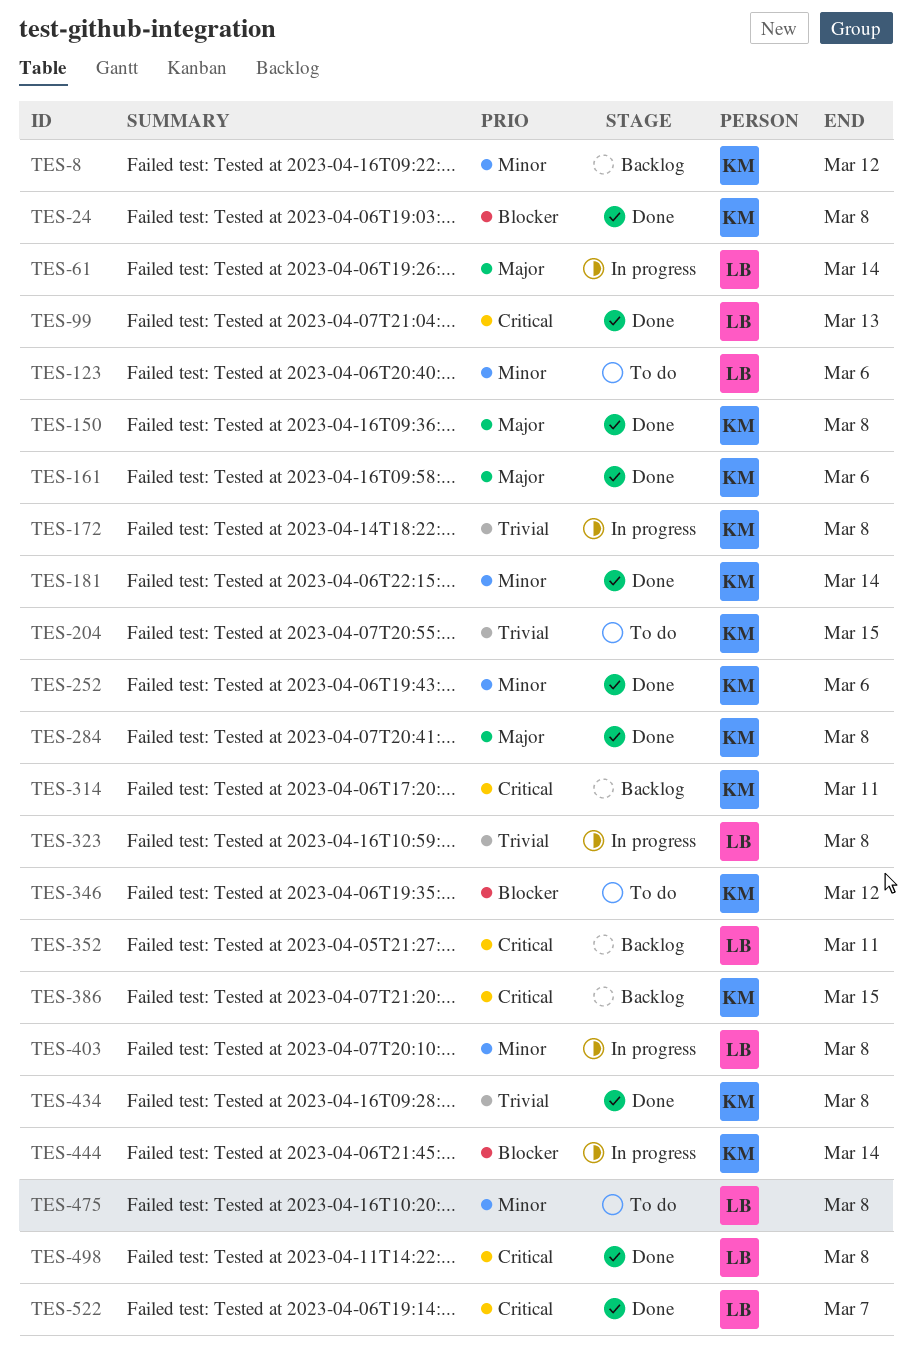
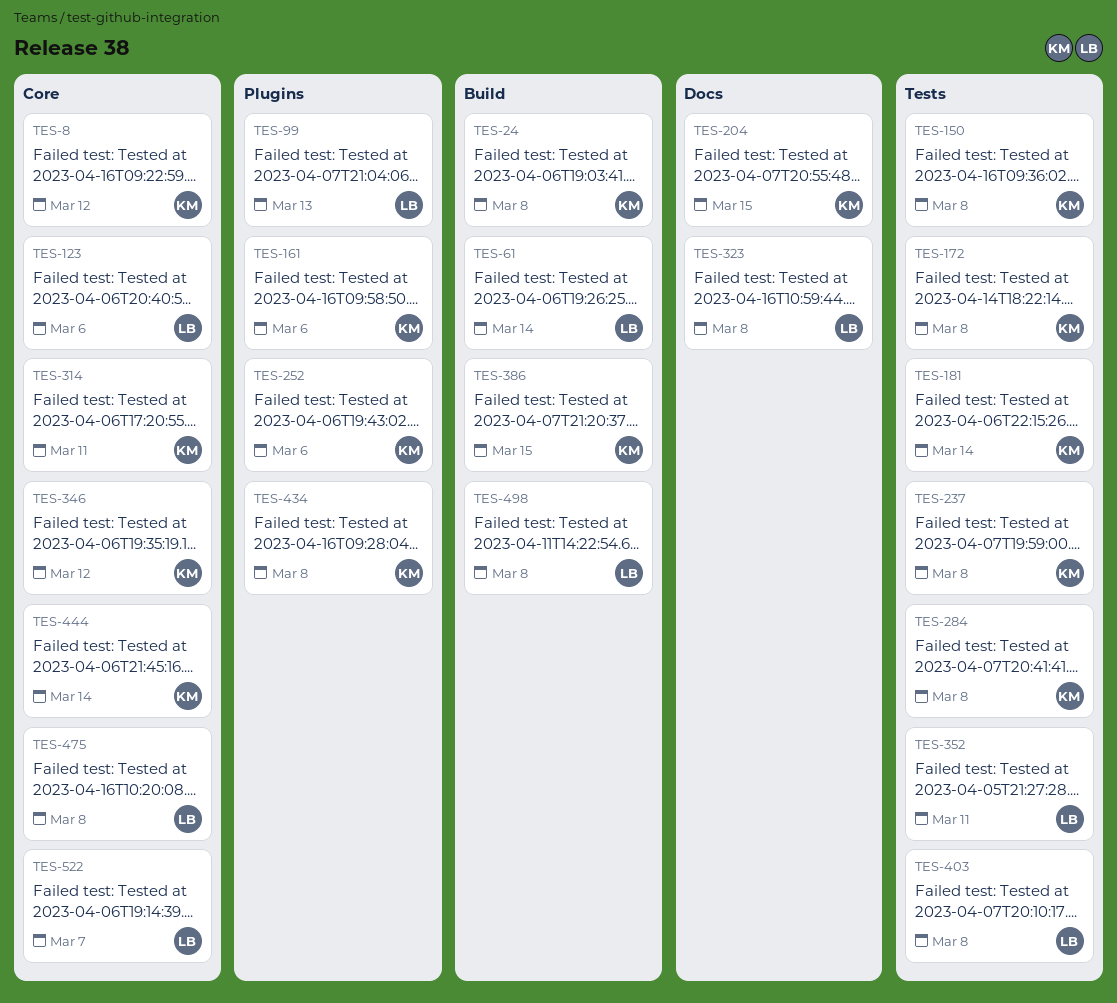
TES-237: none -> present

